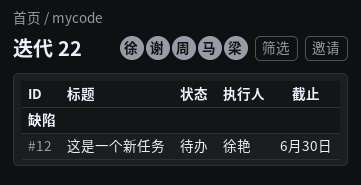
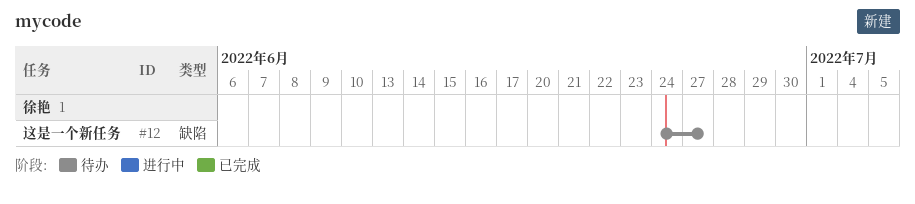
#12, due: Jun 30 -> Jun 27

